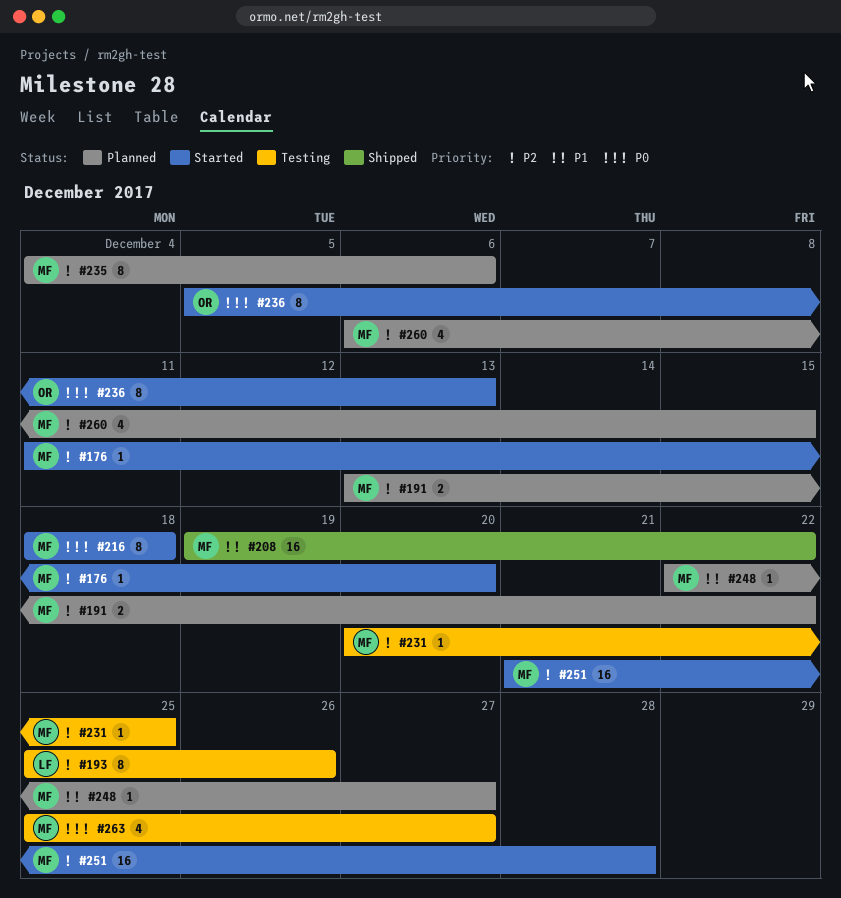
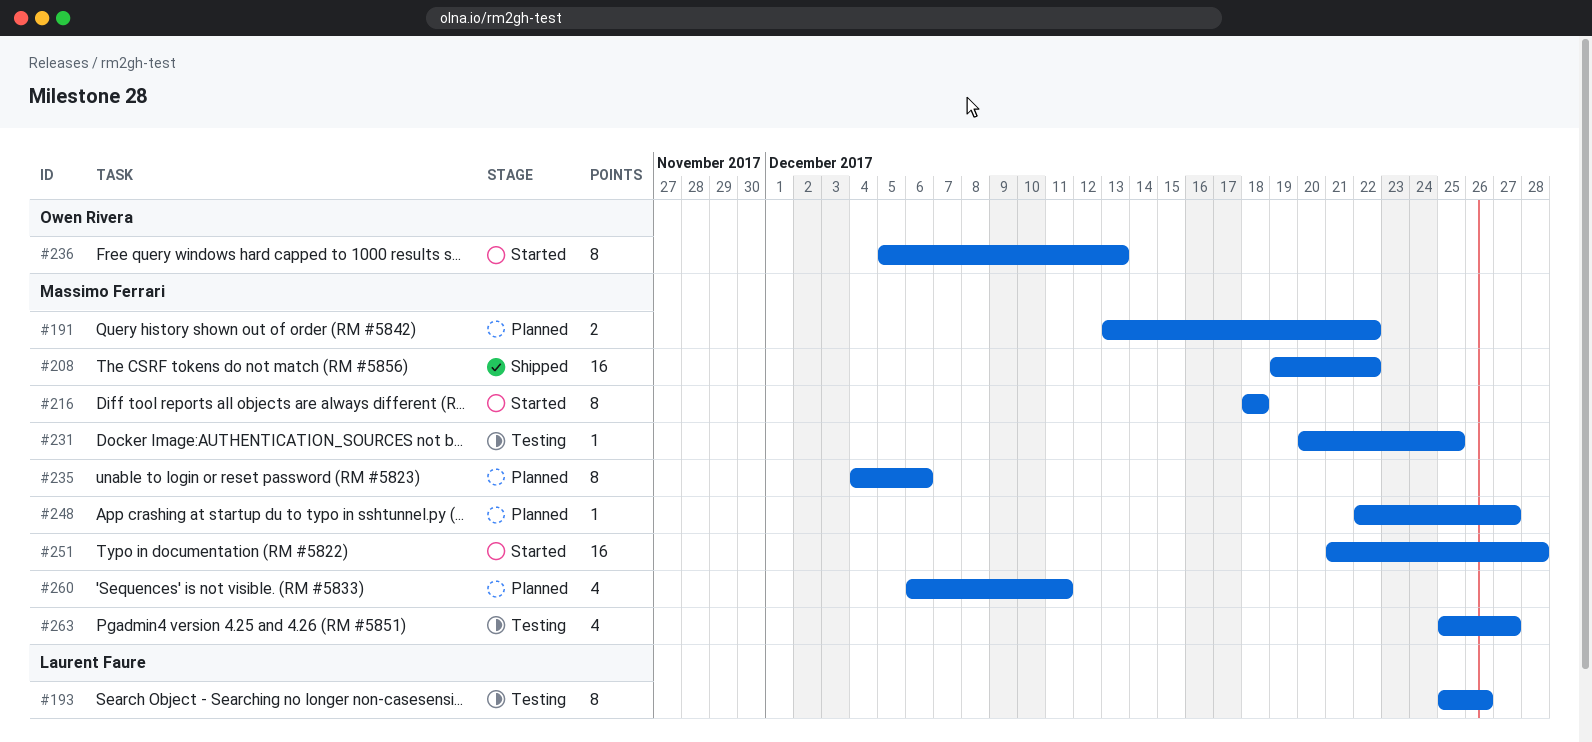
#176: present -> none
#260, due: Dec 15 -> Dec 11

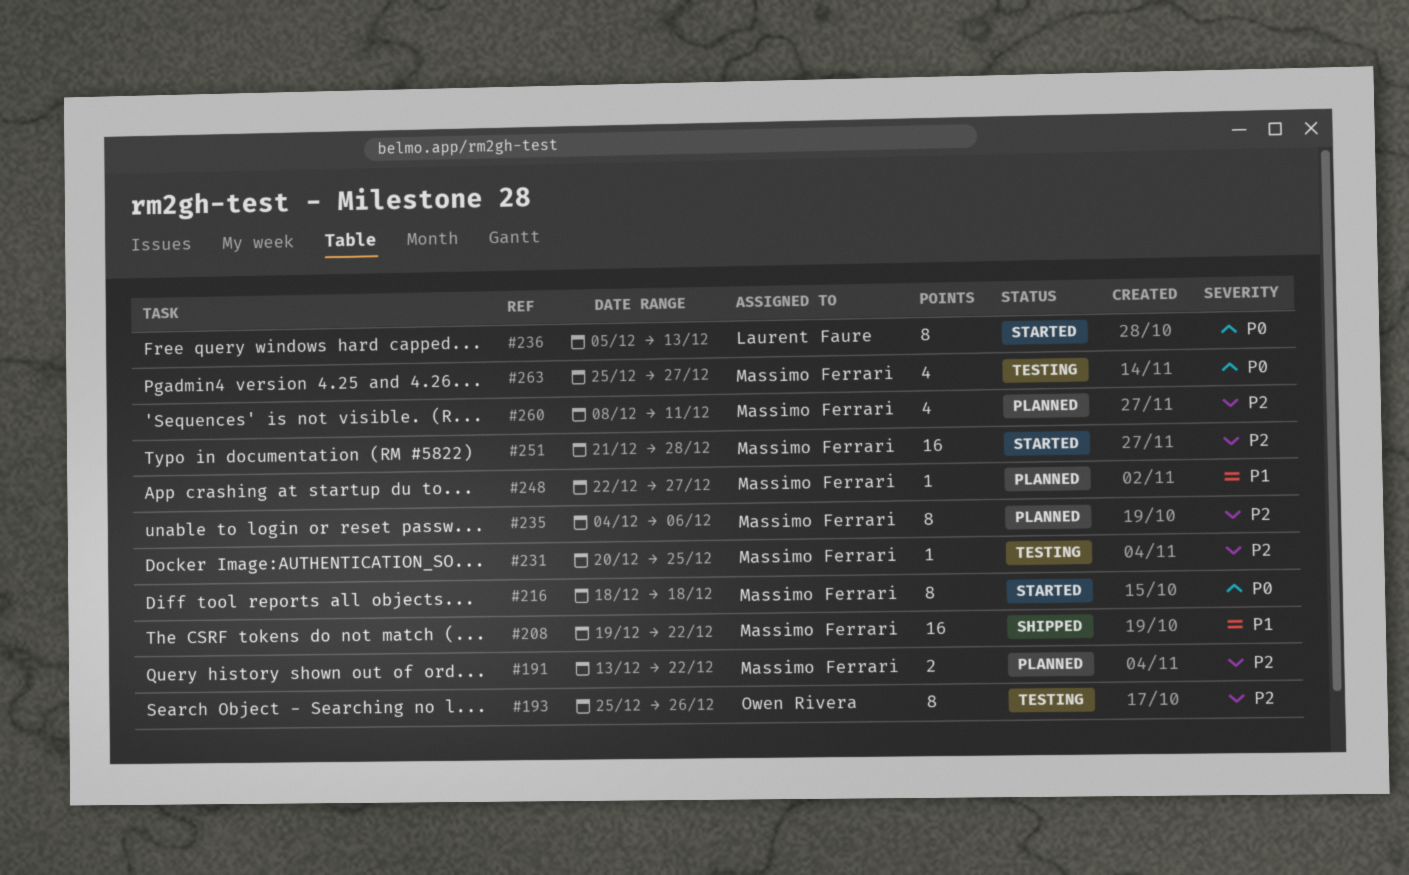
#193, owner: Laurent Faure -> Owen Rivera
#236, owner: Owen Rivera -> Laurent Faure
#260, start: Dec 6 -> Dec 8

